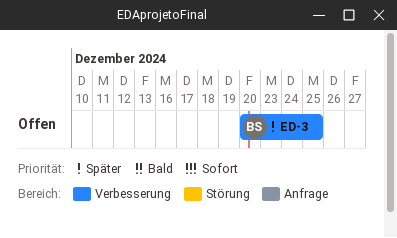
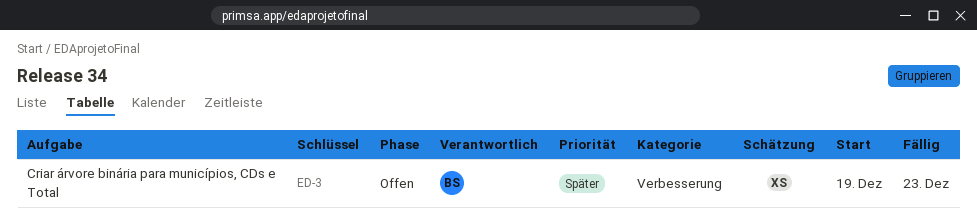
ED-3, start: Dec 20 -> Dec 19
ED-3, due: Dec 25 -> Dec 23

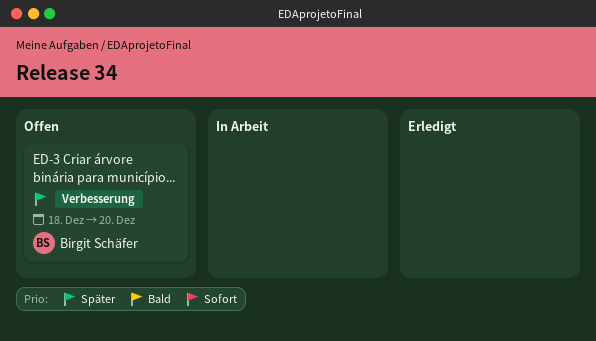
ED-3, start: Dec 19 -> Dec 18
ED-3, due: Dec 23 -> Dec 20

